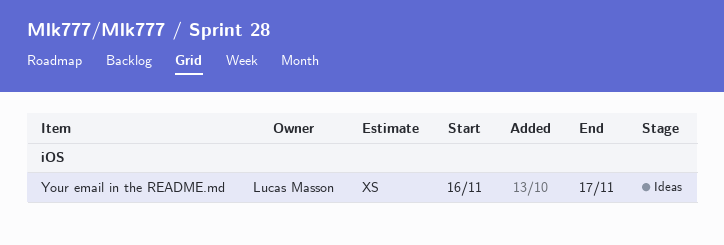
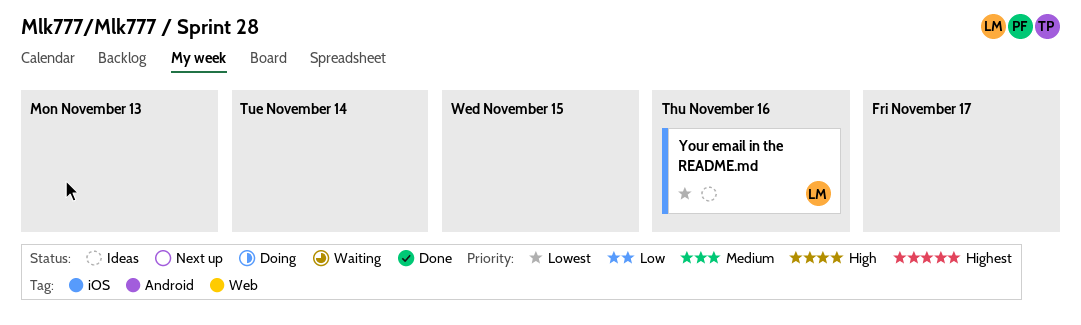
Your email in the README.md, due: Nov 17 -> Nov 16

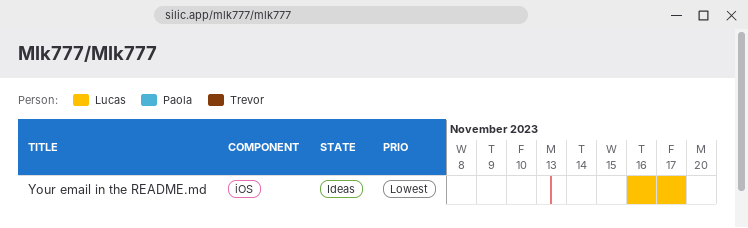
Your email in the README.md, due: Nov 16 -> Nov 17

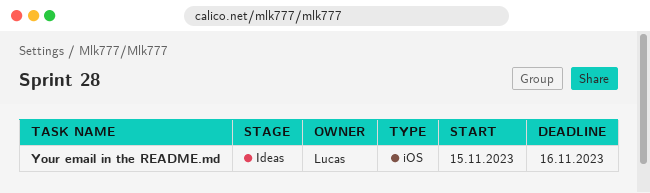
Your email in the README.md, start: Nov 16 -> Nov 15
Your email in the README.md, due: Nov 17 -> Nov 16

